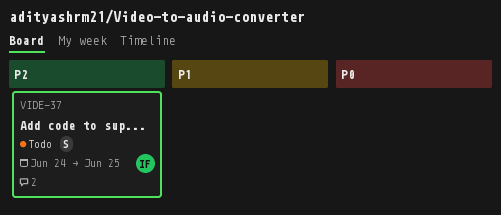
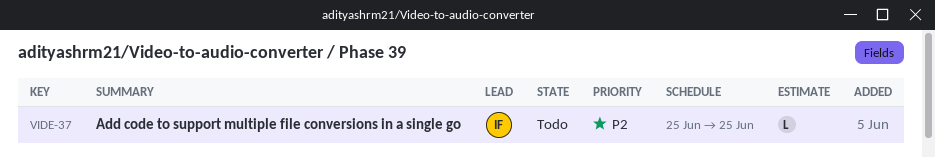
VIDE-37, estimate: S -> L
VIDE-37, start: Jun 24 -> Jun 25

